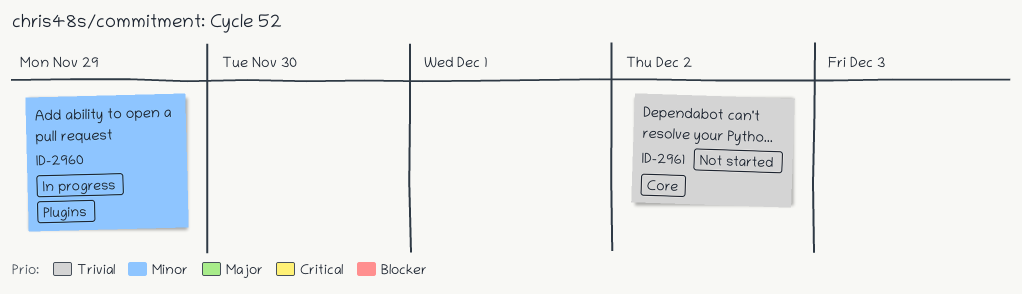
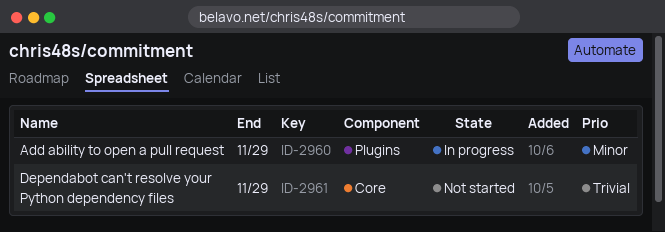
ID-2961, due: Dec 2 -> Nov 29

